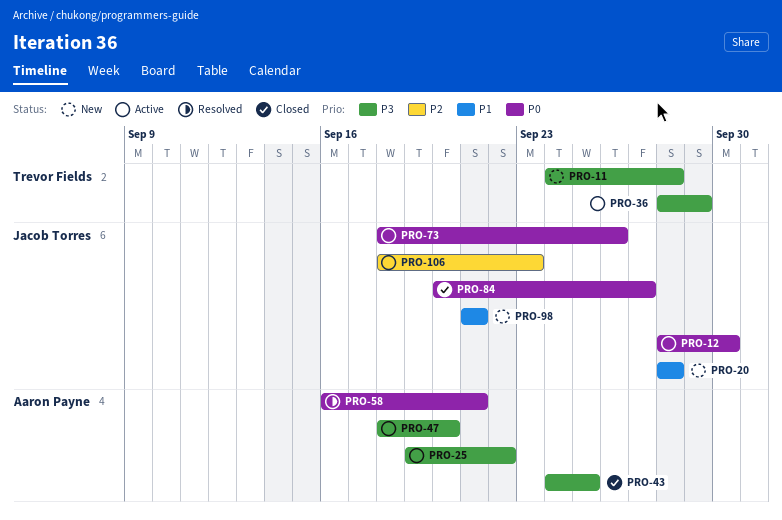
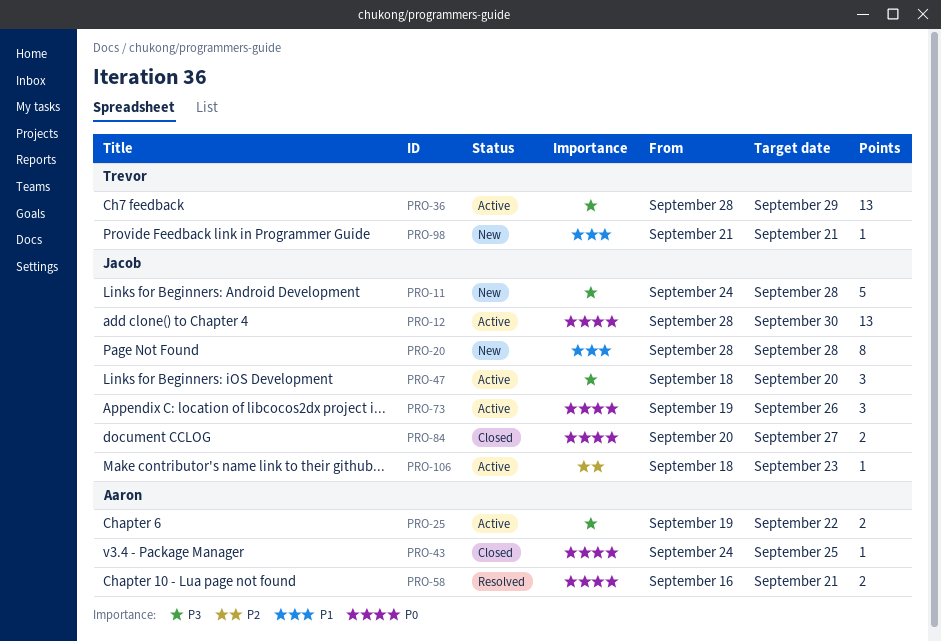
PRO-11, owner: Trevor Fields -> Jacob Torres
PRO-43, priority: P3 -> P0
PRO-47, owner: Aaron Payne -> Jacob Torres
PRO-73, start: Sep 18 -> Sep 19
PRO-98, owner: Jacob Torres -> Trevor Fields

